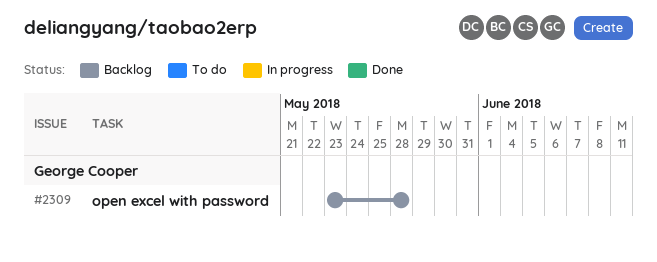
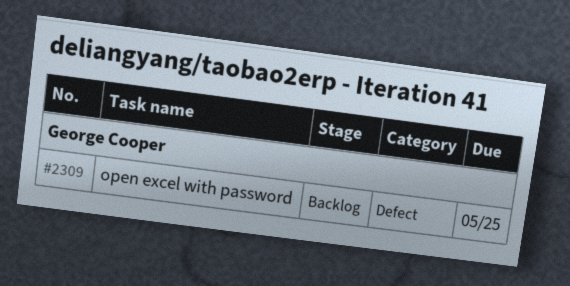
#2309, due: May 28 -> May 25

